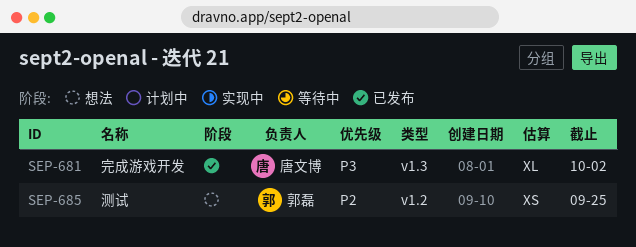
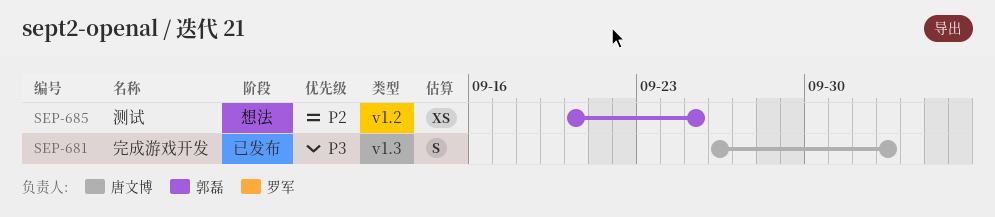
SEP-681, estimate: XL -> S
SEP-681, due: Oct 2 -> Oct 3

